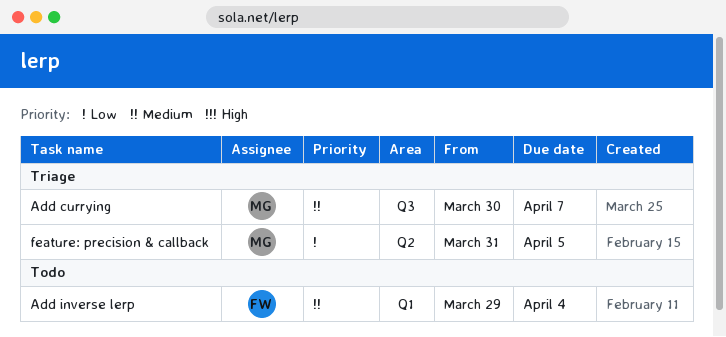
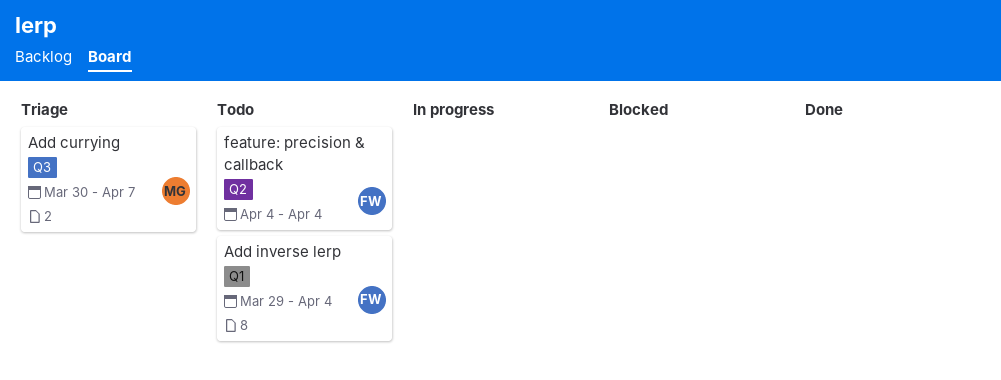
feature: precision & callback, status: Triage -> Todo
feature: precision & callback, owner: MG -> FW
feature: precision & callback, start: Mar 31 -> Apr 4
feature: precision & callback, due: Apr 5 -> Apr 4

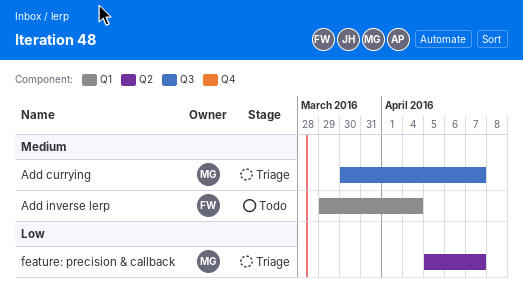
feature: precision & callback, status: Todo -> Triage
feature: precision & callback, owner: FW -> MG
feature: precision & callback, start: Apr 4 -> Apr 5
feature: precision & callback, due: Apr 4 -> Apr 7

